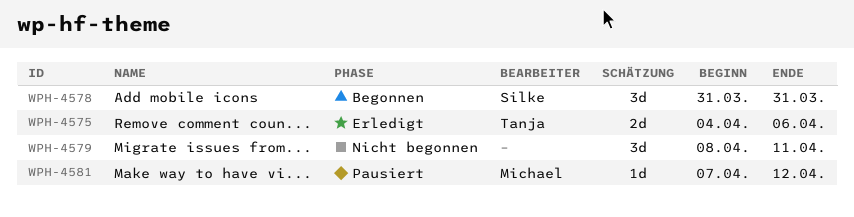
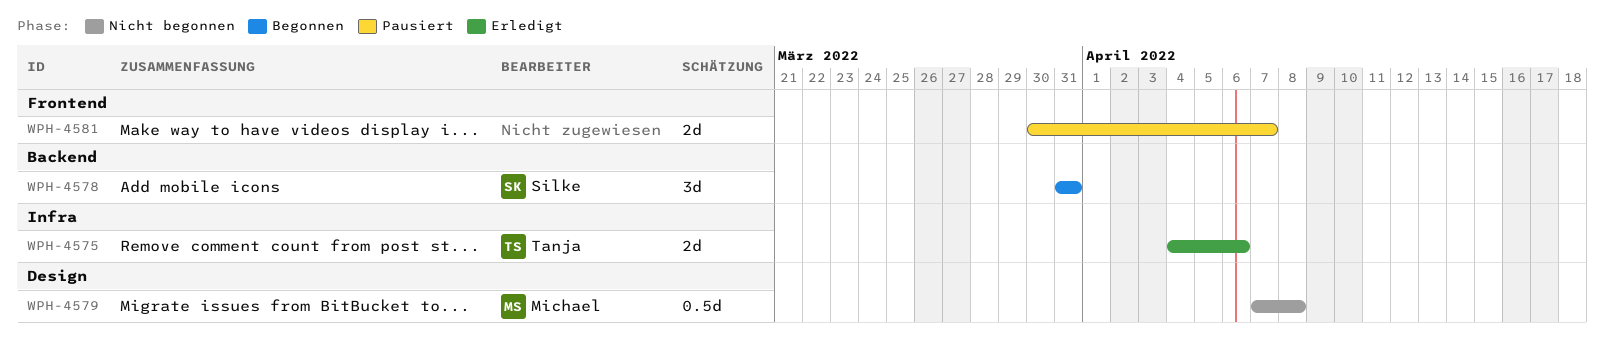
WPH-4579, owner: none -> Michael
WPH-4579, estimate: 3d -> 0.5d
WPH-4579, start: Apr 8 -> Apr 7
WPH-4579, due: Apr 11 -> Apr 8
WPH-4581, owner: Michael -> none
WPH-4581, estimate: 1d -> 2d
WPH-4581, start: Apr 7 -> Mar 30
WPH-4581, due: Apr 12 -> Apr 7

